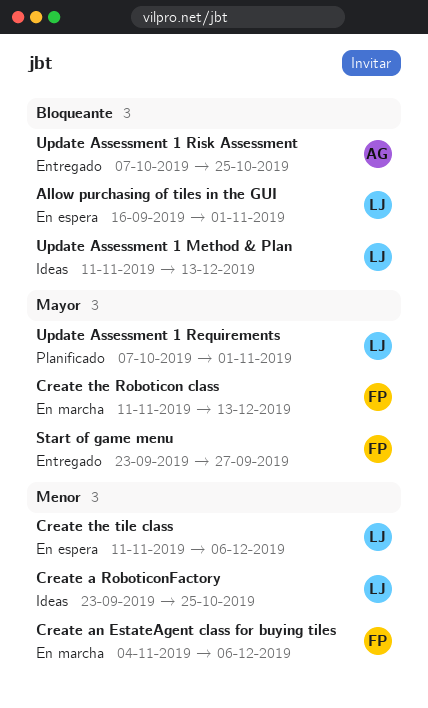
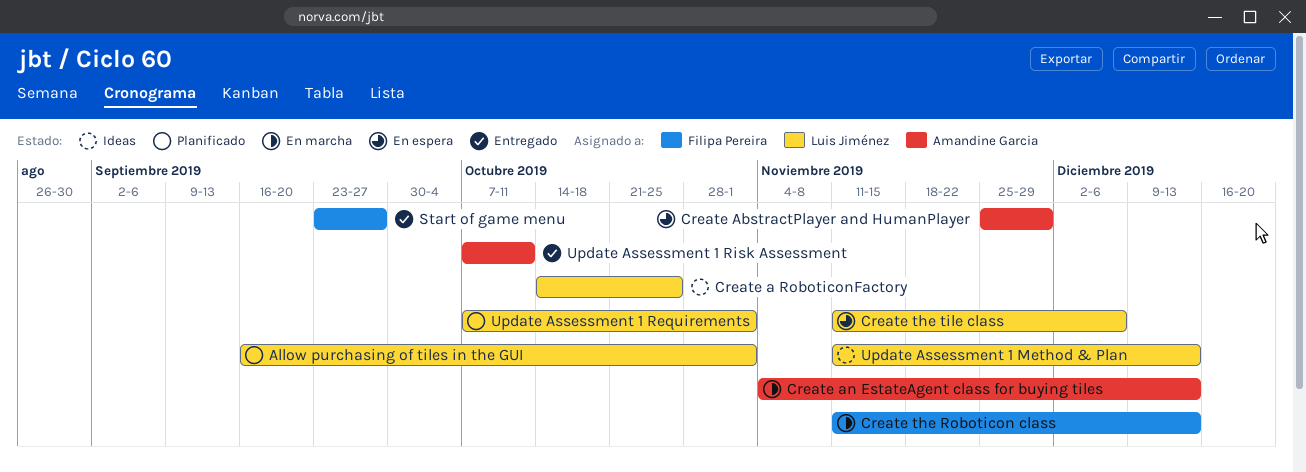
Allow purchasing of tiles in the GUI, status: En espera -> Planificado
Create a RoboticonFactory, start: Sep 23 -> Oct 14
Create AbstractPlayer and HumanPlayer: none -> present
Create an EstateAgent class for buying tiles, owner: Filipa Pereira -> Amandine Garcia
Create an EstateAgent class for buying tiles, due: Dec 6 -> Dec 13
Update Assessment 1 Risk Assessment, due: Oct 25 -> Oct 11

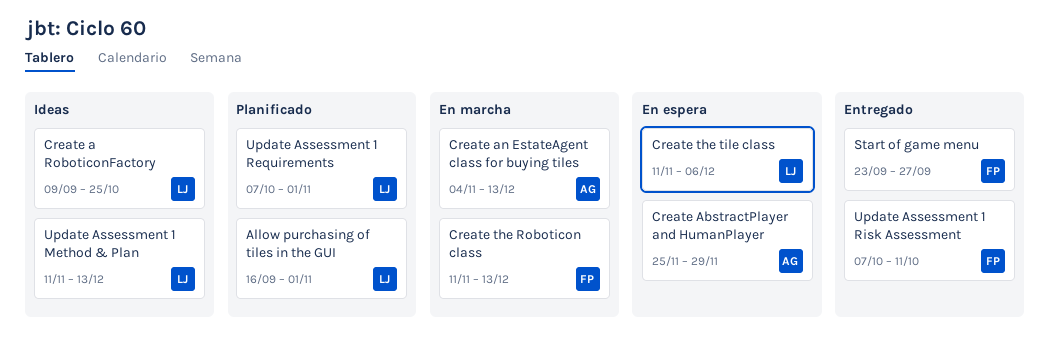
Create a RoboticonFactory, start: Oct 14 -> Sep 9
Update Assessment 1 Risk Assessment, owner: Amandine Garcia -> Filipa Pereira

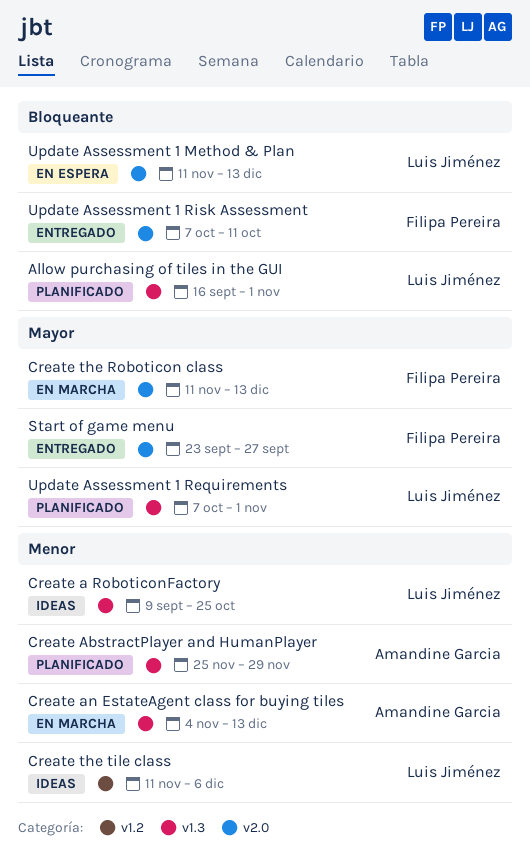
Create AbstractPlayer and HumanPlayer, status: En espera -> Planificado
Create the tile class, status: En espera -> Ideas
Update Assessment 1 Method & Plan, status: Ideas -> En espera

